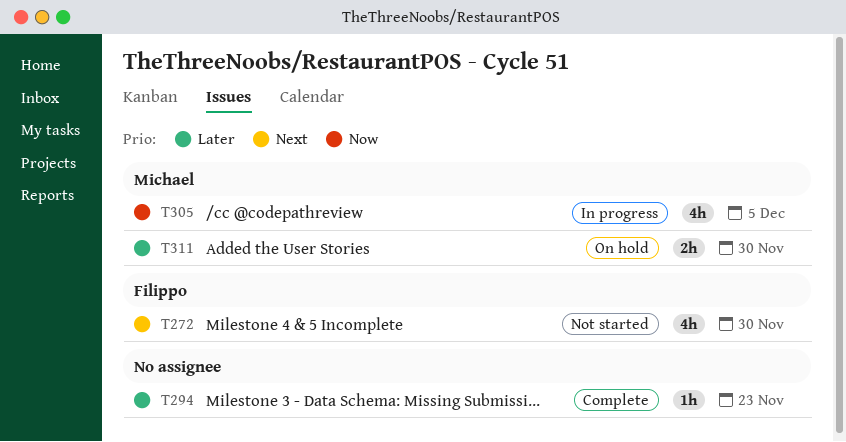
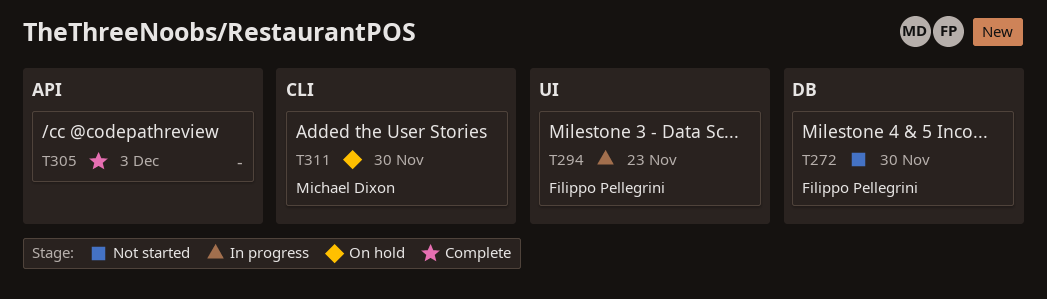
T294, status: Complete -> In progress
T294, owner: none -> Filippo Pellegrini
T305, status: In progress -> Complete
T305, owner: Michael Dixon -> none
T305, due: Dec 5 -> Dec 3

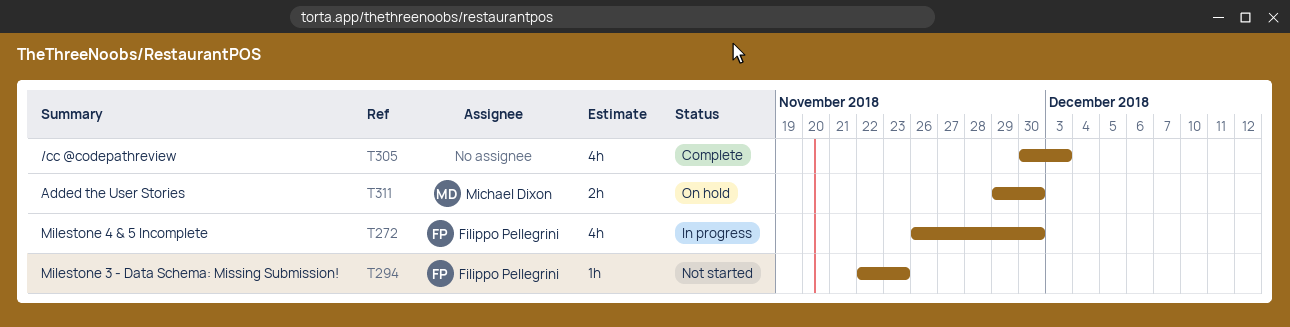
T272, status: Not started -> In progress
T294, status: In progress -> Not started

